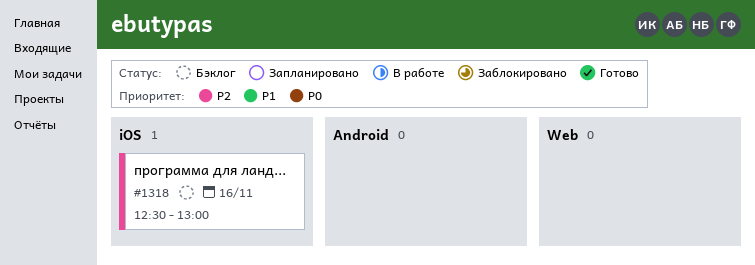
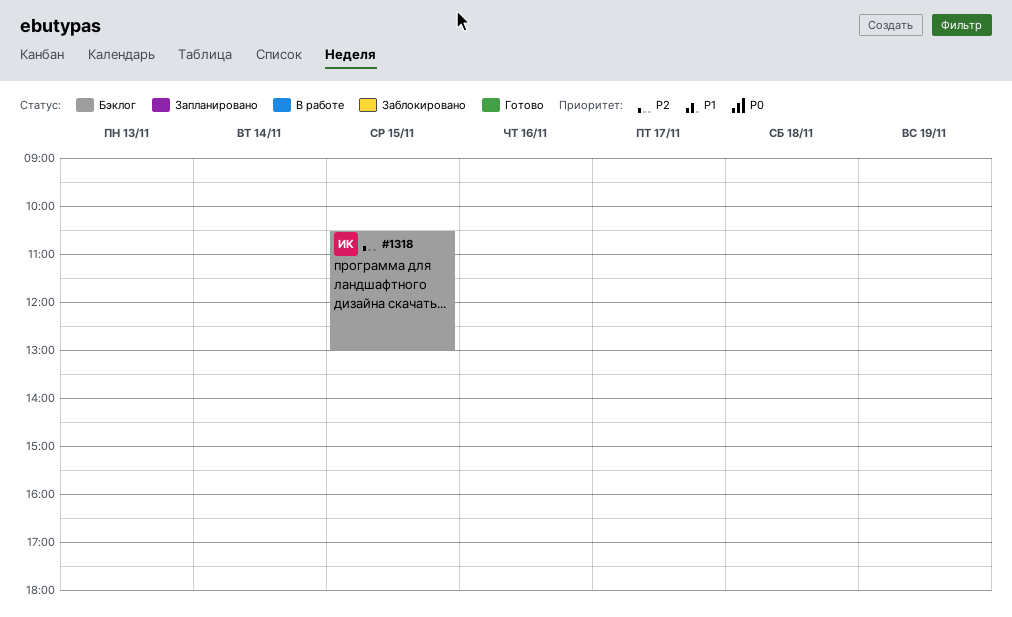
#1318, day: Nov 16 -> Nov 15
#1318, begins: 12:30 -> 10:30

